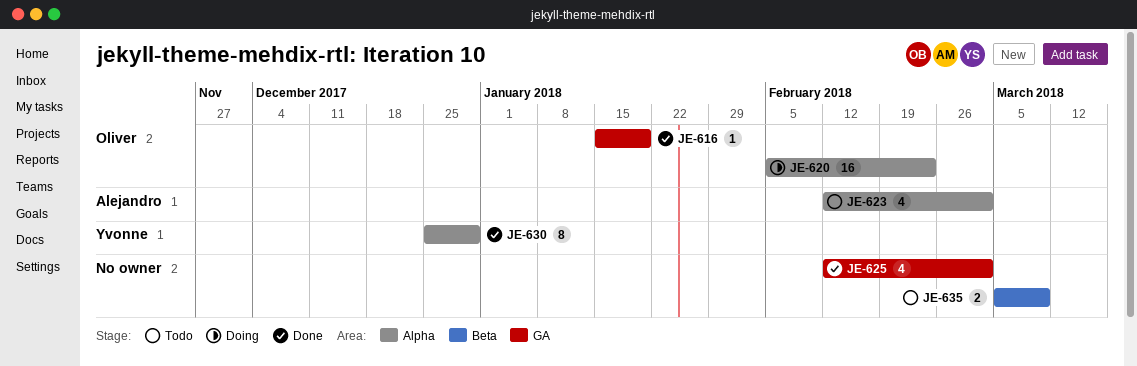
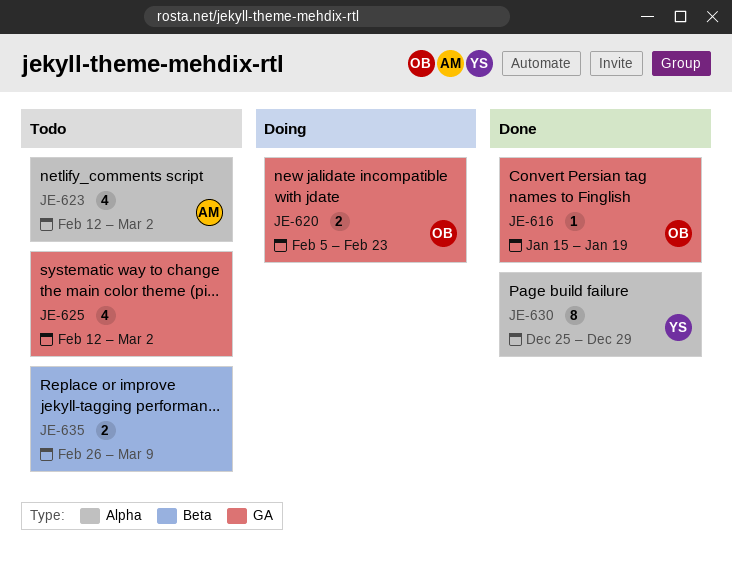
JE-620, label: Alpha -> GA
JE-620, estimate: 16 -> 2
JE-625, status: Done -> Todo
JE-635, start: Mar 5 -> Feb 26

